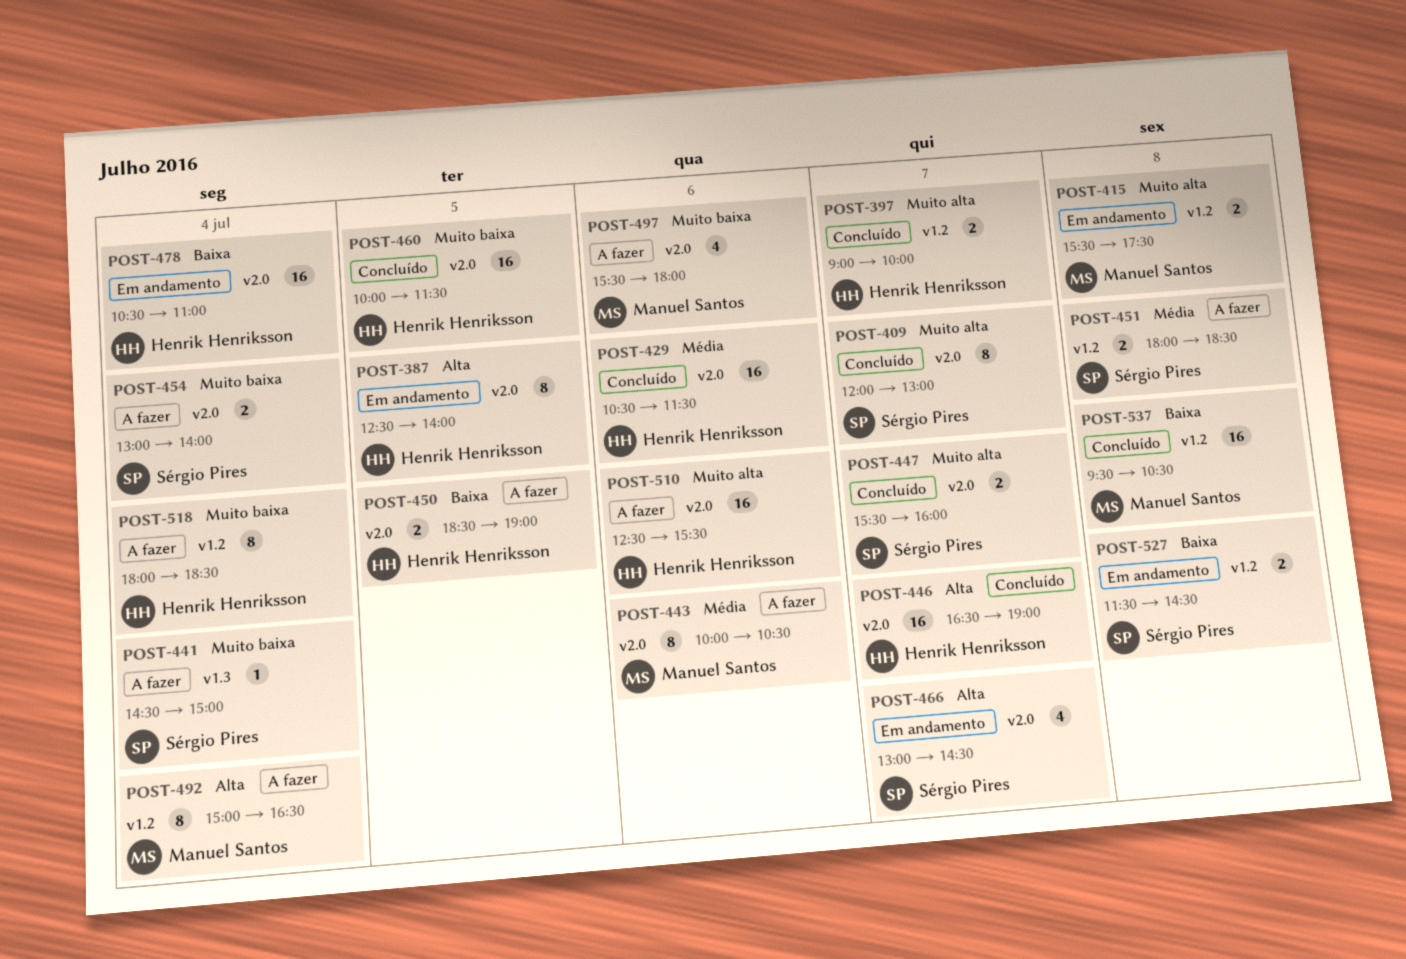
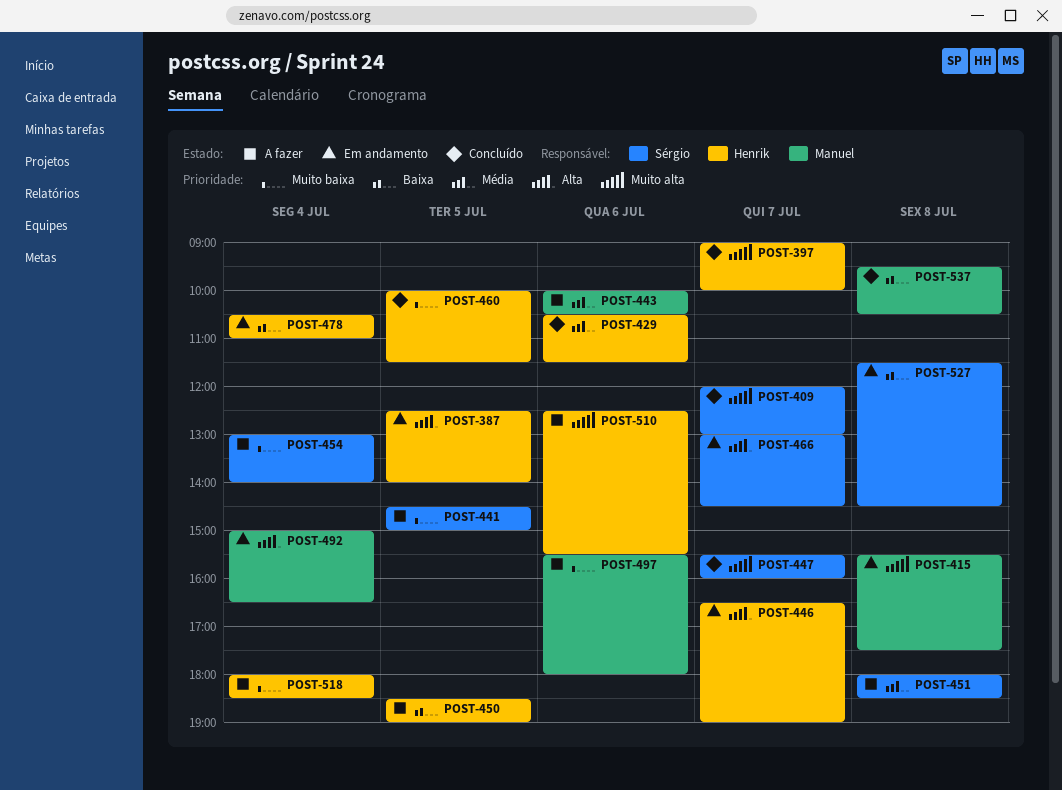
POST-441, day: Jul 4 -> Jul 5
POST-446, status: Concluído -> Em andamento
POST-492, status: A fazer -> Em andamento

